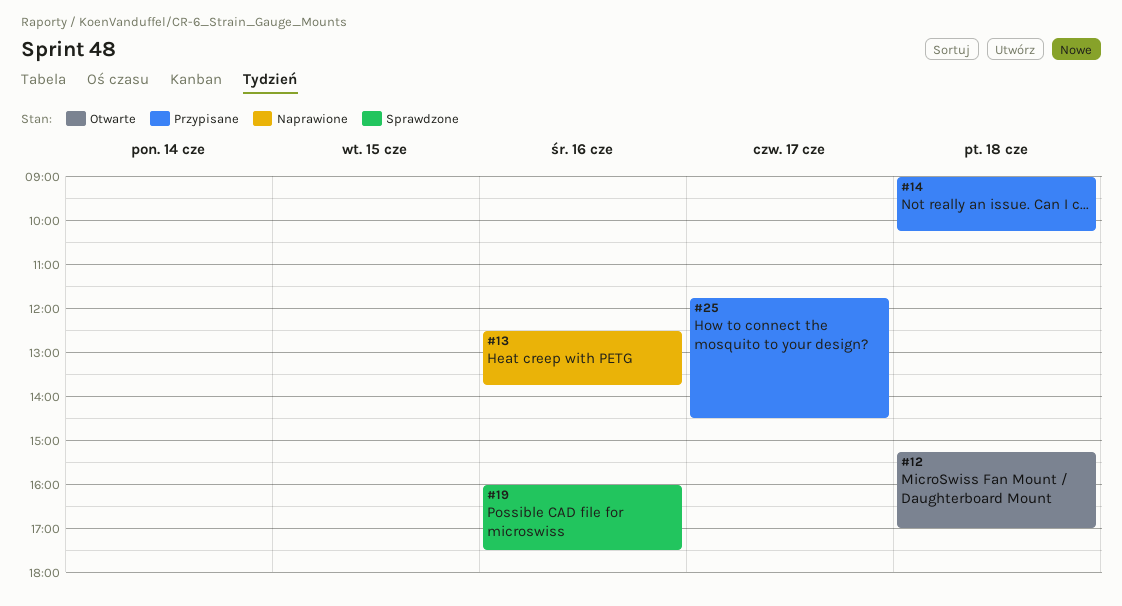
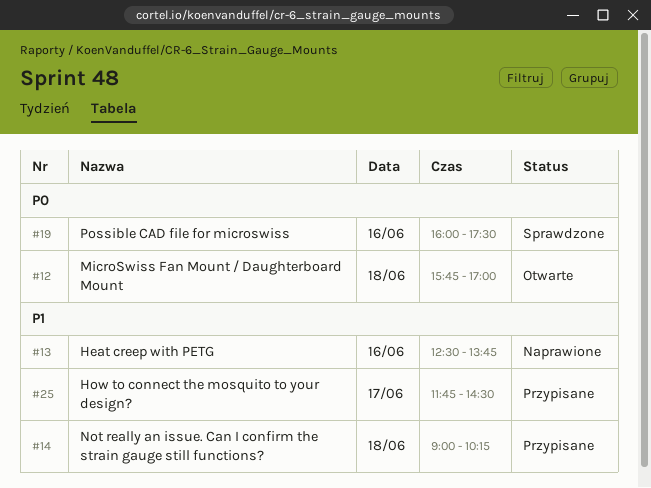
#12, begins: 15:15 -> 15:45

